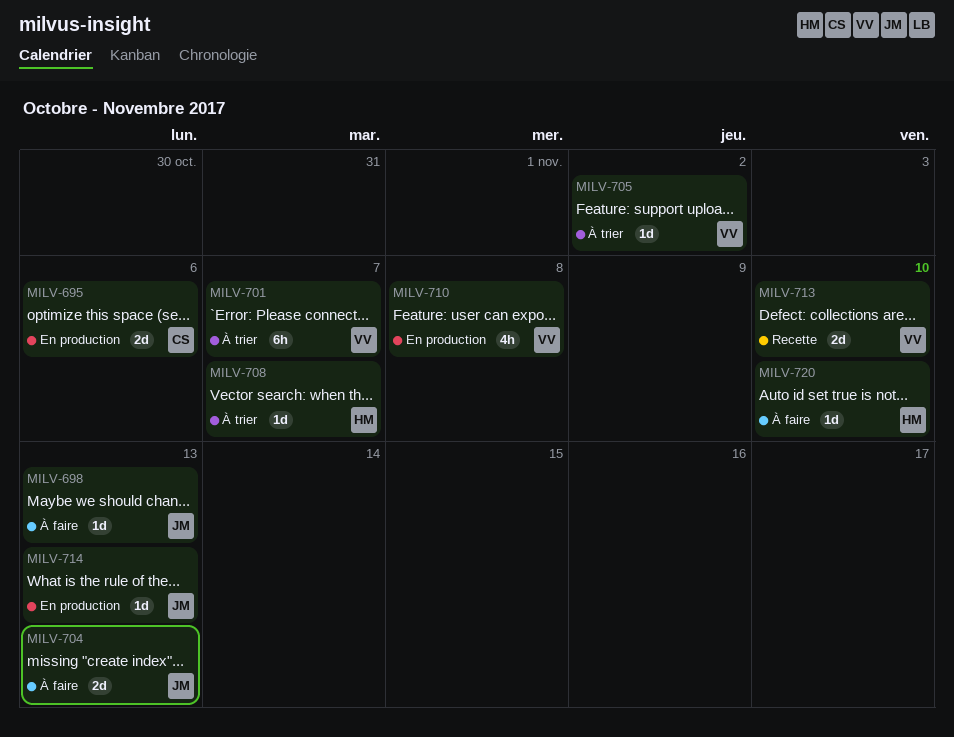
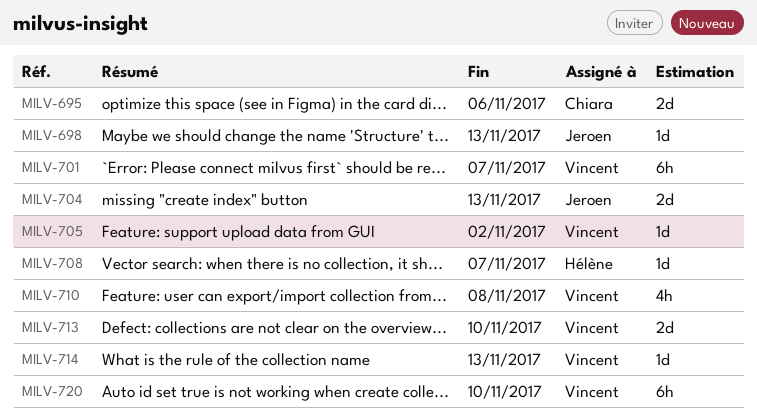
MILV-714, owner: Jeroen -> Vincent
MILV-720, owner: Hélène -> Vincent
MILV-720, estimate: 1d -> 6h

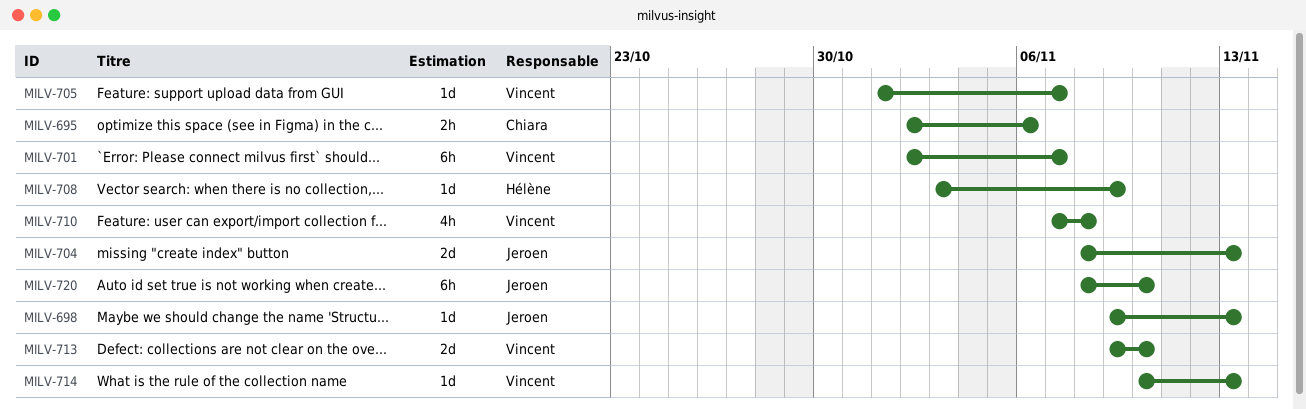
MILV-695, estimate: 2d -> 2h
MILV-705, due: Nov 2 -> Nov 7
MILV-708, due: Nov 7 -> Nov 9
MILV-720, owner: Vincent -> Jeroen

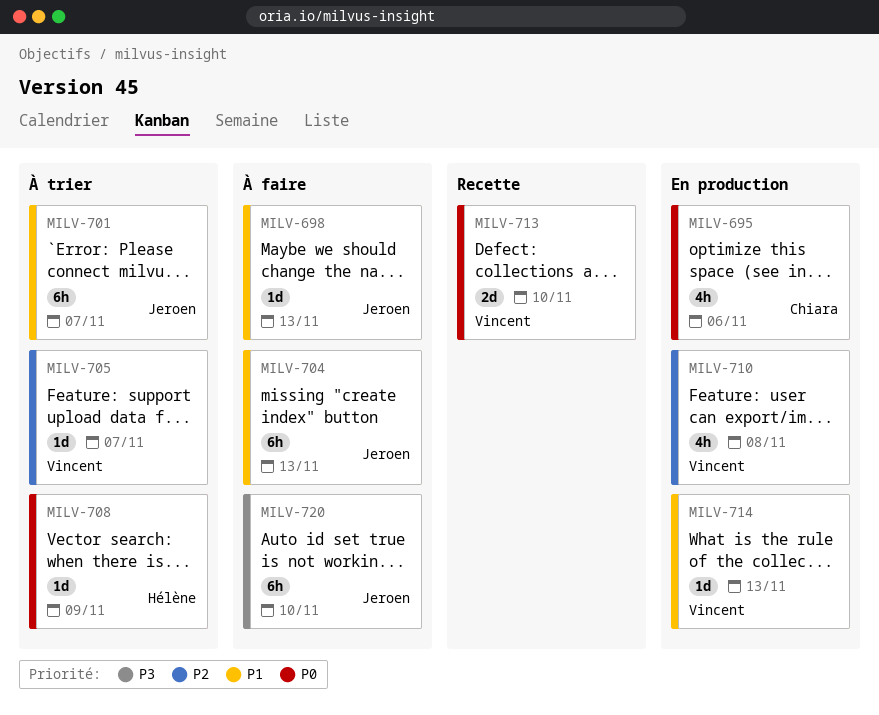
MILV-695, estimate: 2h -> 4h
MILV-701, owner: Vincent -> Jeroen
MILV-704, estimate: 2d -> 6h

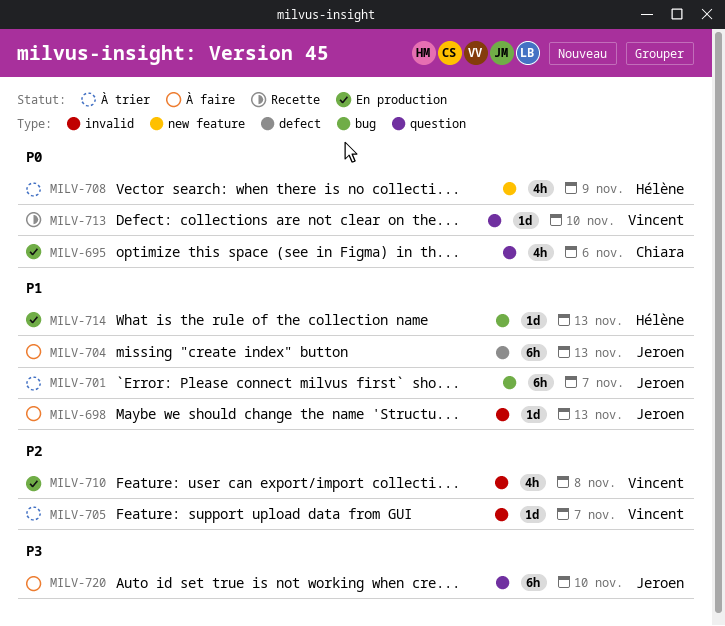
MILV-708, estimate: 1d -> 4h
MILV-713, estimate: 2d -> 1d
MILV-714, owner: Vincent -> Hélène

